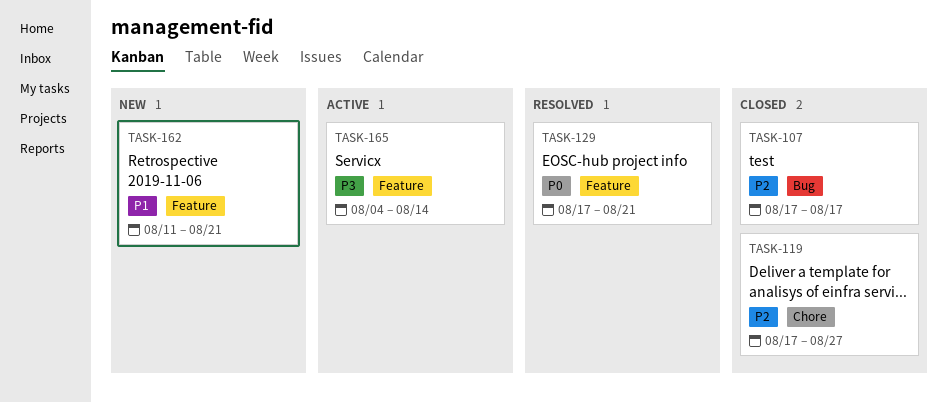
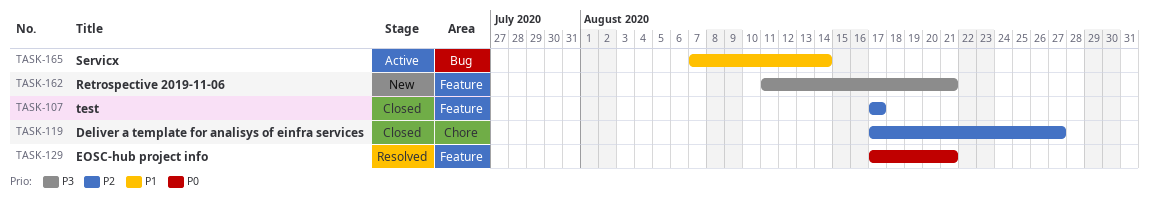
TASK-107, label: Bug -> Feature
TASK-162, priority: P1 -> P3
TASK-165, priority: P3 -> P1
TASK-165, label: Feature -> Bug
TASK-165, start: Aug 4 -> Aug 7

